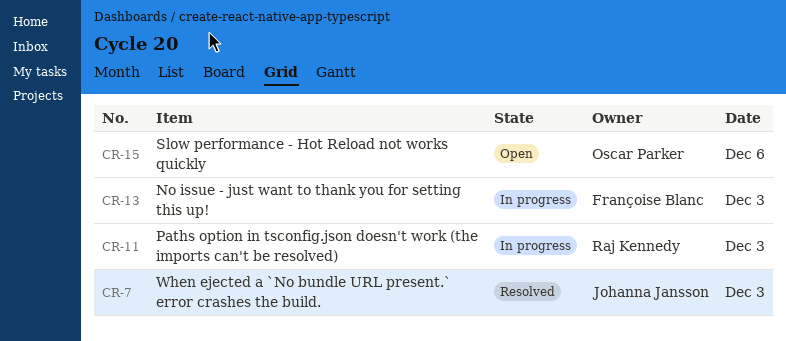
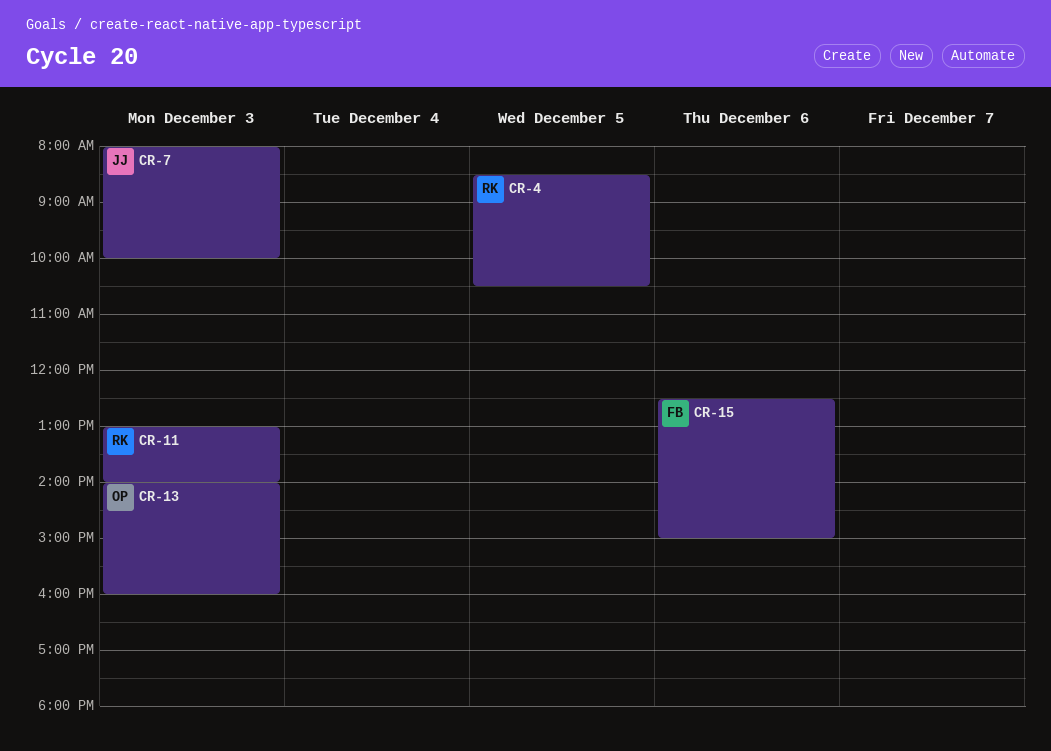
CR-4: none -> present
CR-13, owner: Françoise Blanc -> Oscar Parker
CR-15, owner: Oscar Parker -> Françoise Blanc

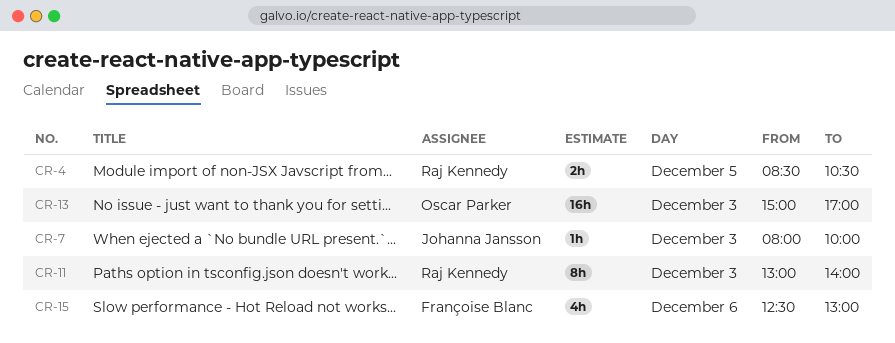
CR-13, begins: 14:00 -> 15:00
CR-13, ends: 16:00 -> 17:00
CR-15, ends: 15:00 -> 13:00

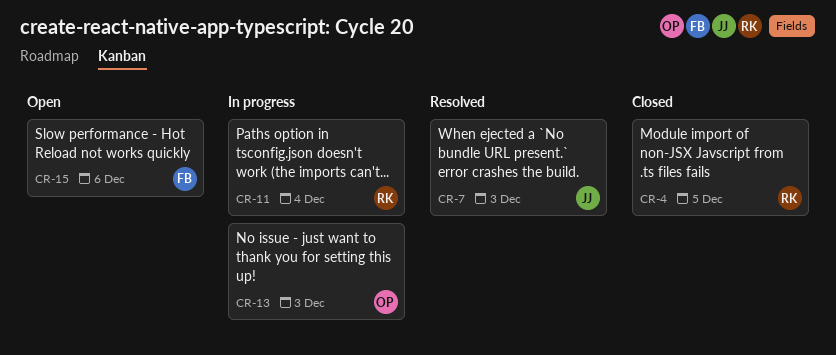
CR-11, day: Dec 3 -> Dec 4

